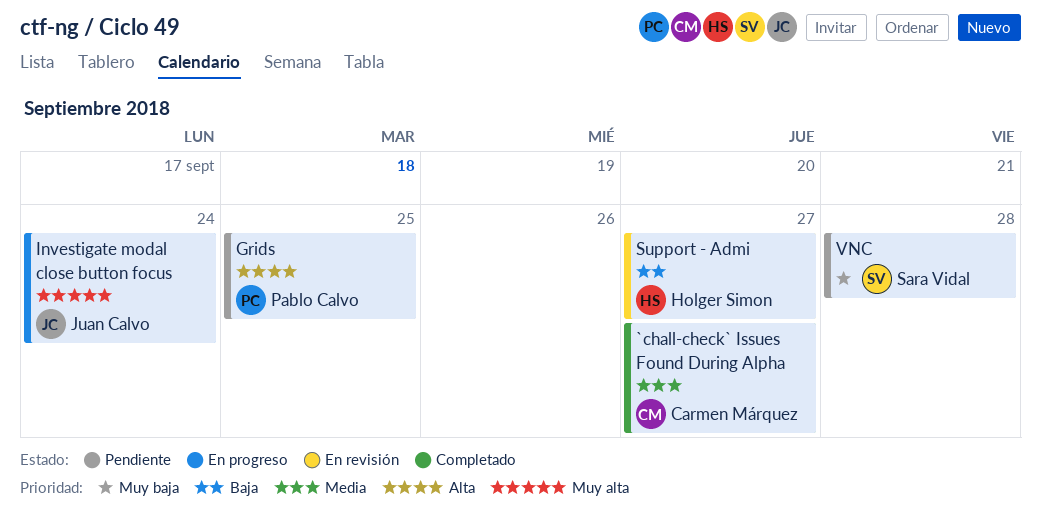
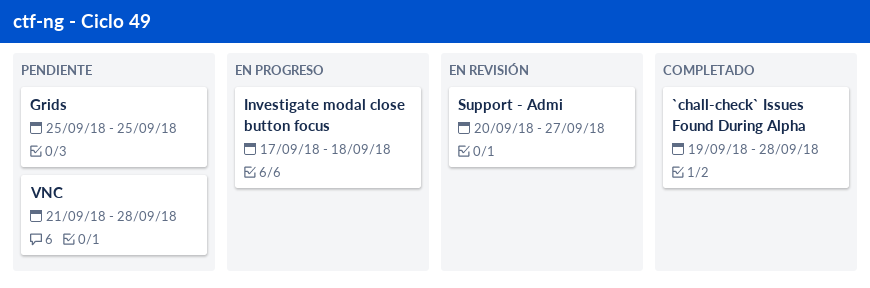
`chall-check` Issues Found During Alpha, due: Sep 27 -> Sep 28
Investigate modal close button focus, due: Sep 24 -> Sep 18

